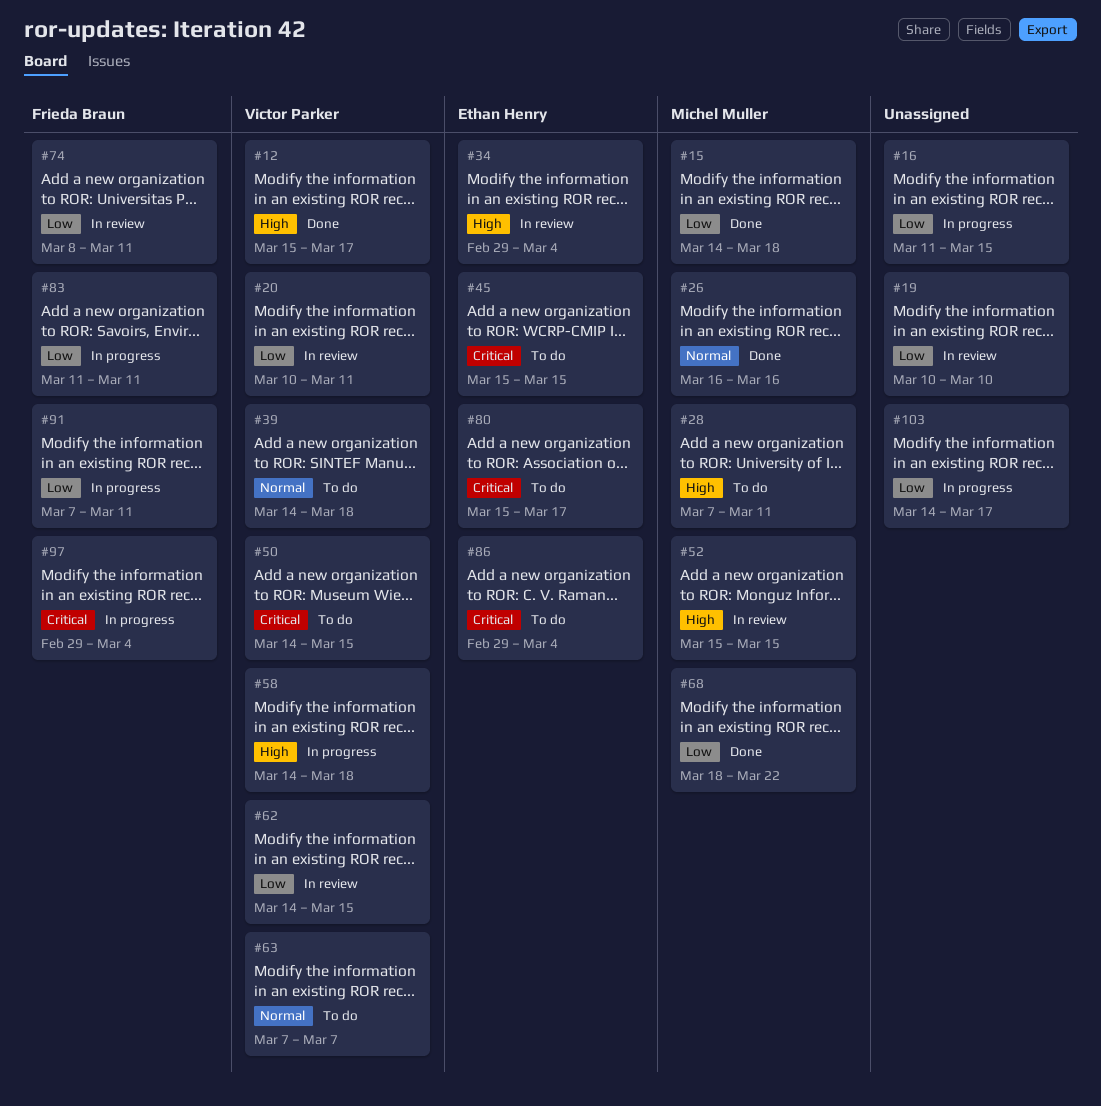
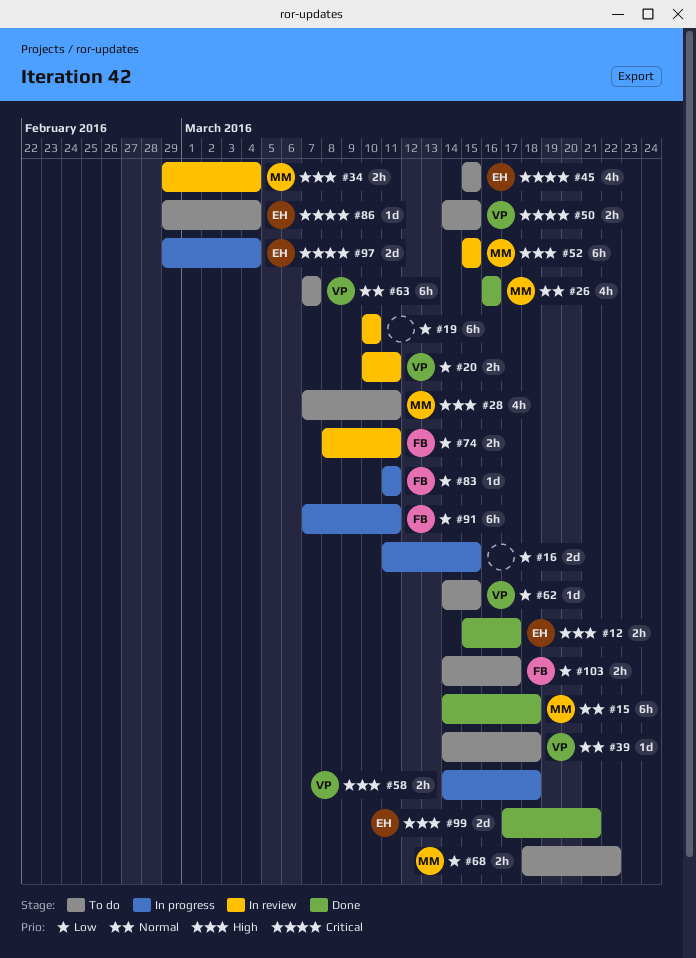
#12, owner: Victor Parker -> Ethan Henry
#15, priority: Low -> Normal
#34, owner: Ethan Henry -> Michel Muller
#62, status: In review -> To do
#68, status: Done -> To do
#80: present -> none
#97, owner: Frieda Braun -> Ethan Henry
#99: none -> present
#103, status: In progress -> To do
#103, owner: none -> Frieda Braun

